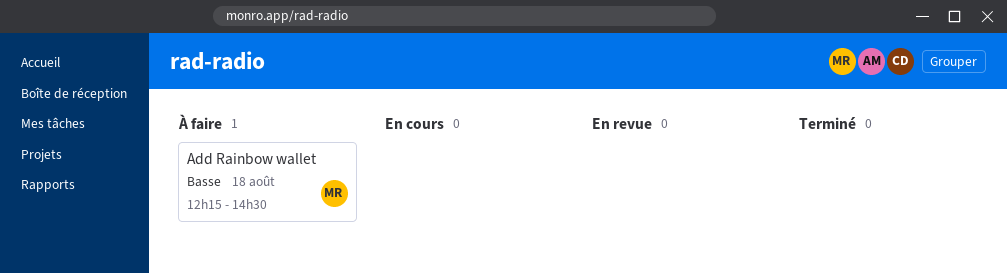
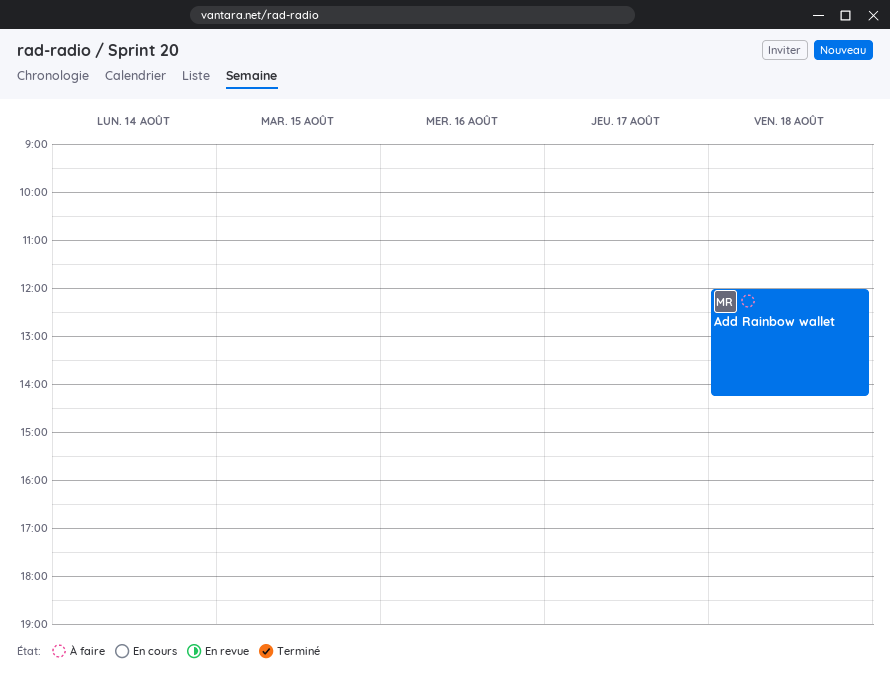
Add Rainbow wallet, begins: 12:15 -> 12:00
Add Rainbow wallet, ends: 14:30 -> 14:15

